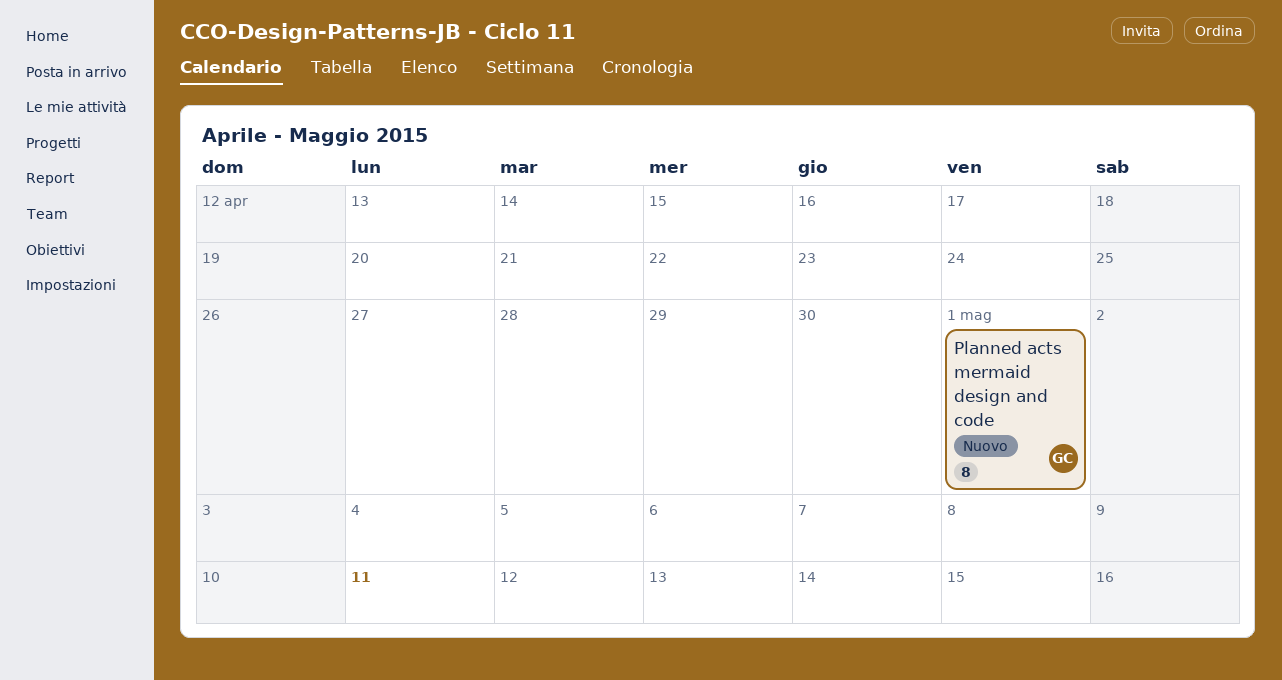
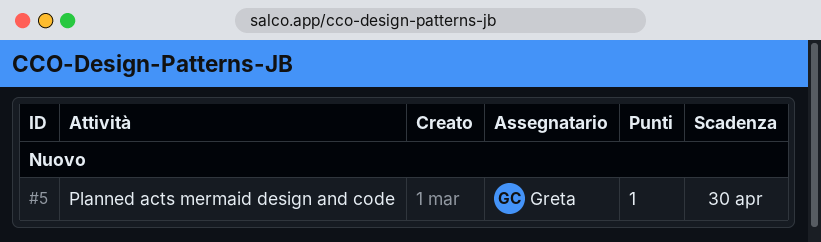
Planned acts mermaid design and code, estimate: 8 -> 1
Planned acts mermaid design and code, due: May 1 -> Apr 30

